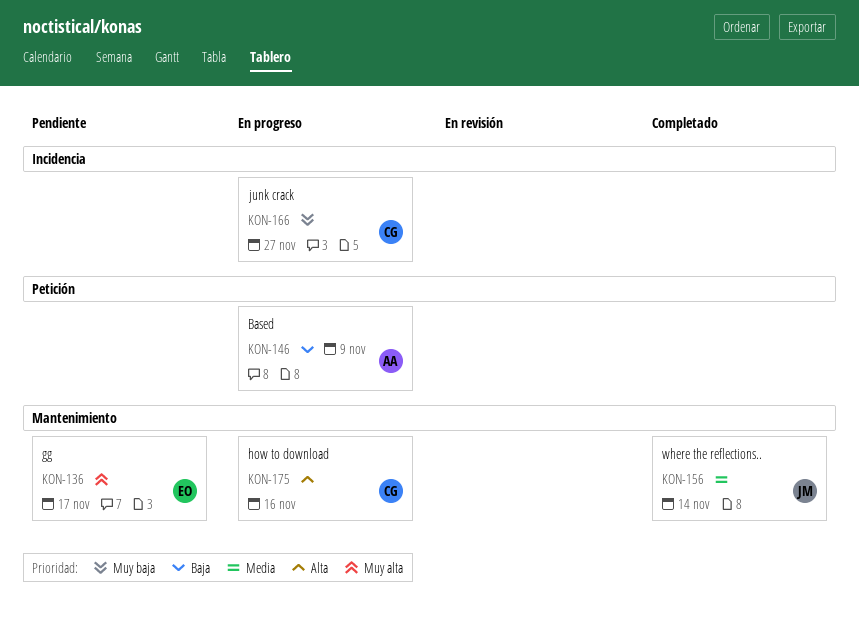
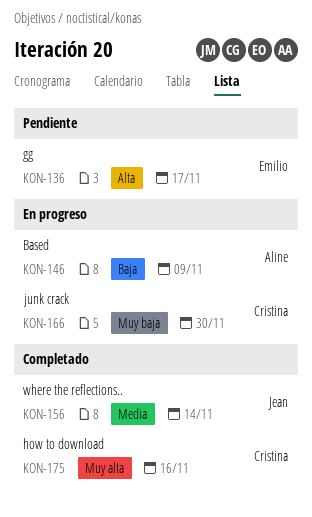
KON-136, priority: Muy alta -> Alta
KON-166, due: Nov 27 -> Nov 30
KON-175, status: En progreso -> Completado
KON-175, priority: Alta -> Muy alta

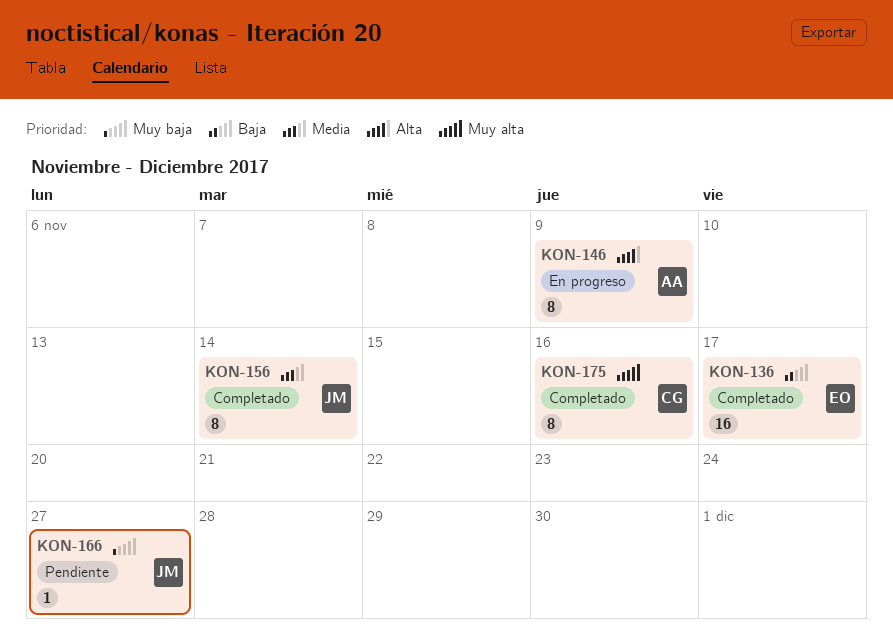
KON-136, status: Pendiente -> Completado
KON-136, priority: Alta -> Baja
KON-146, priority: Baja -> Alta
KON-166, status: En progreso -> Pendiente
KON-166, owner: Cristina -> Jean
KON-166, due: Nov 30 -> Nov 27

